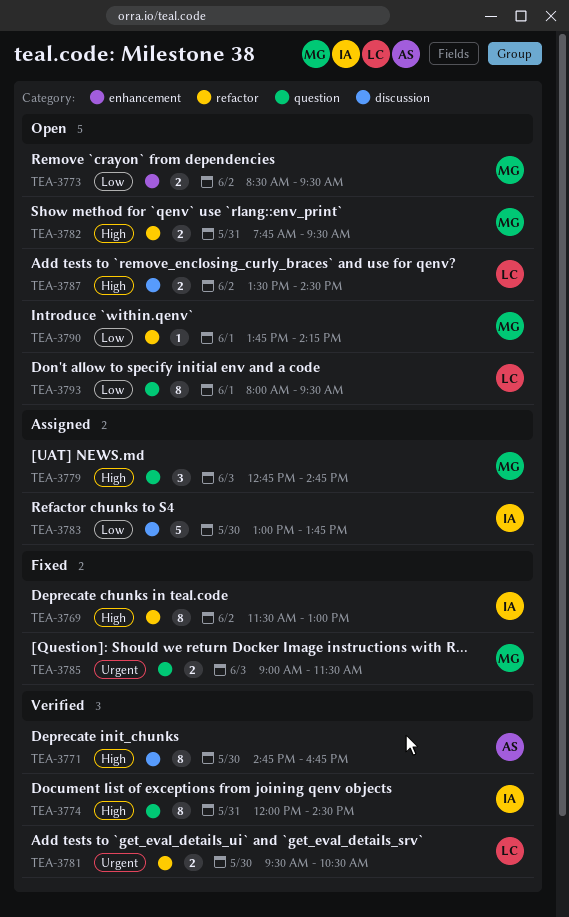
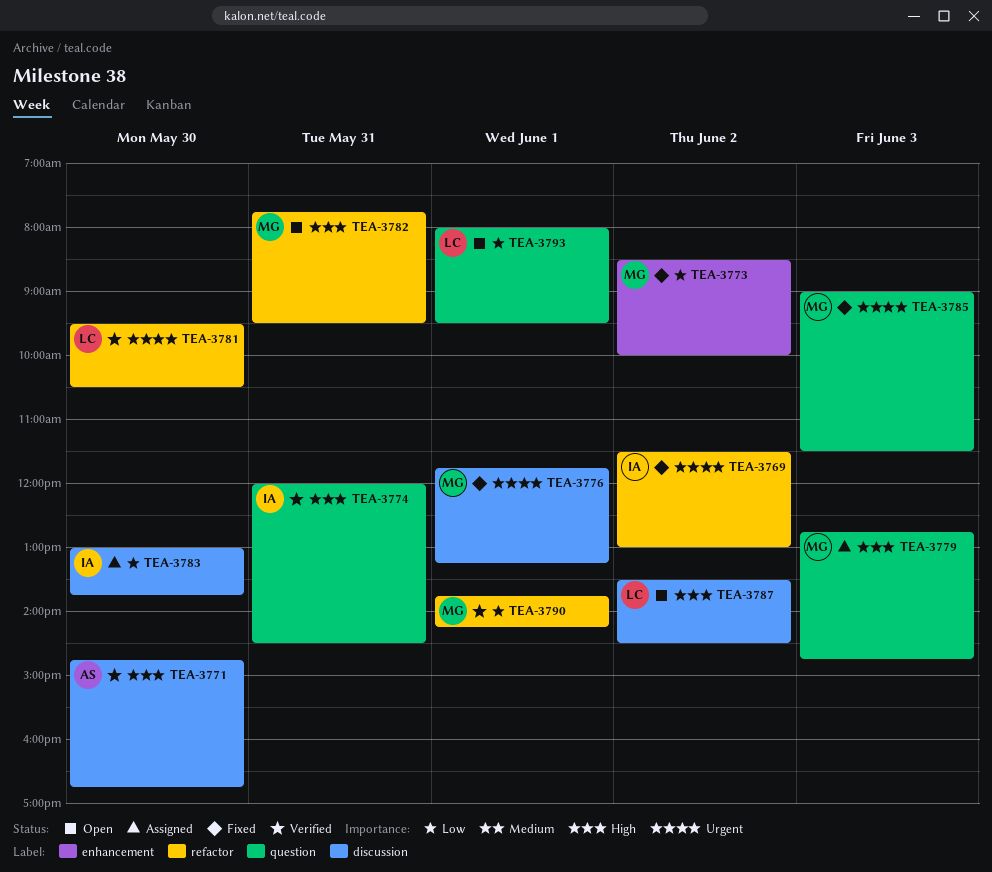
TEA-3769, priority: High -> Urgent
TEA-3773, status: Open -> Fixed
TEA-3773, ends: 09:30 -> 10:00
TEA-3776: none -> present
TEA-3790, status: Open -> Verified

